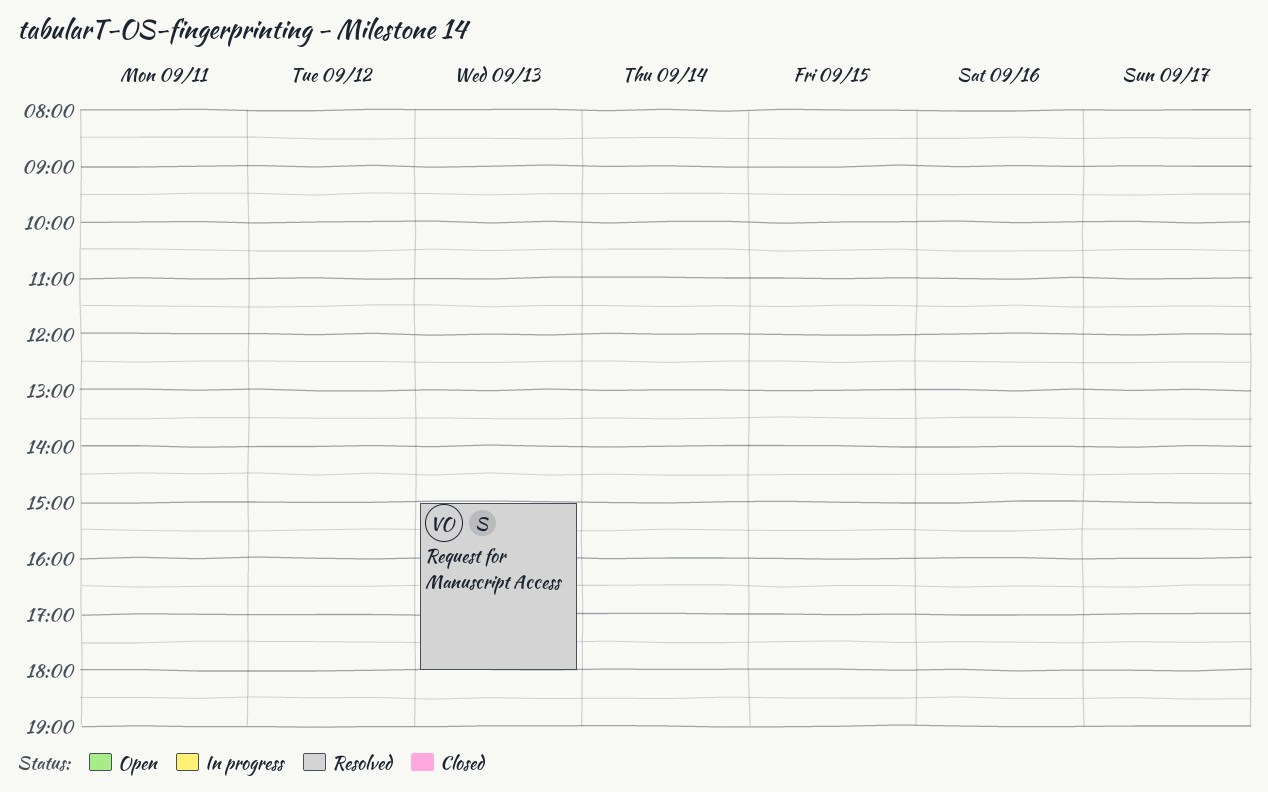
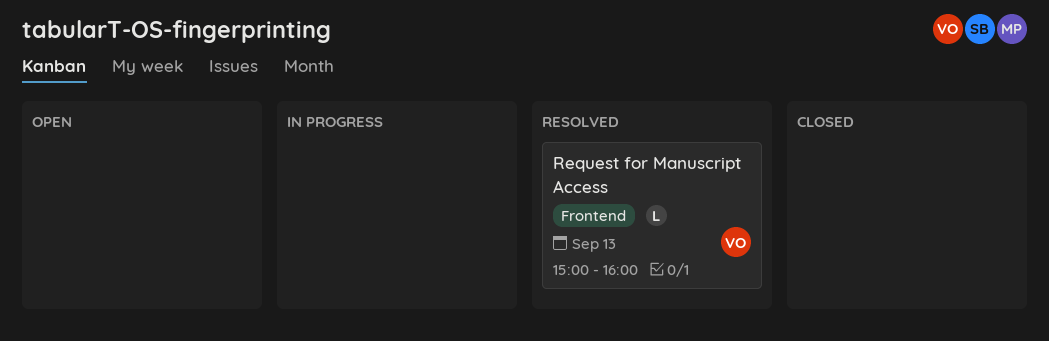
Request for Manuscript Access, estimate: S -> L
Request for Manuscript Access, ends: 18:00 -> 16:00

